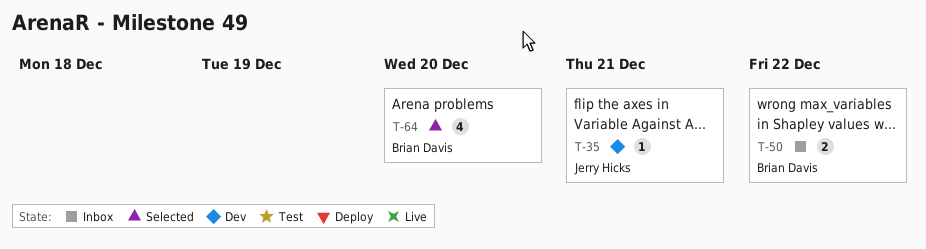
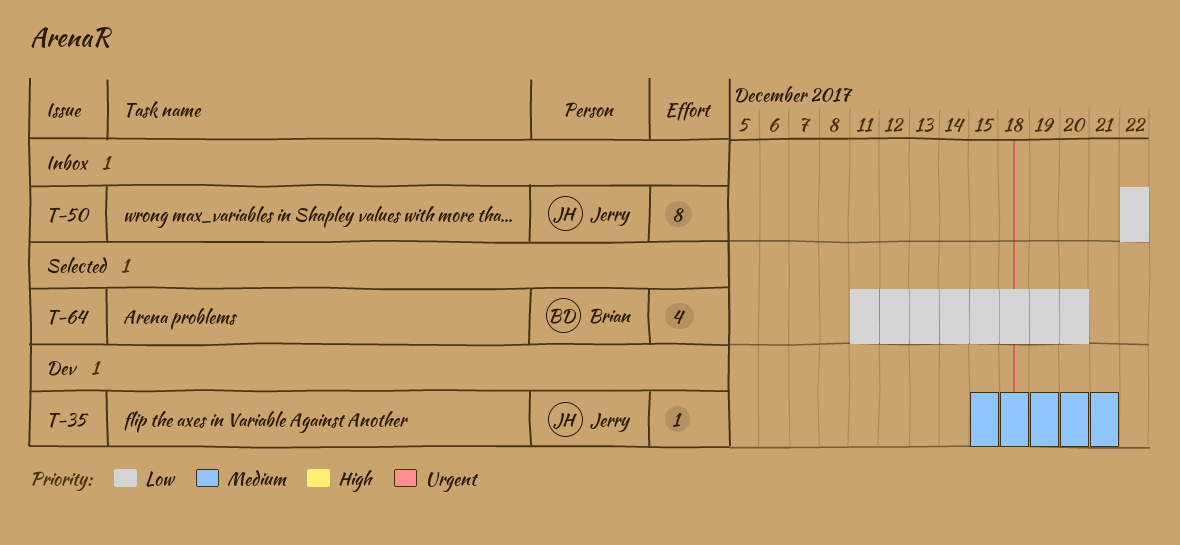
T-50, owner: Brian Davis -> Jerry Hicks
T-50, estimate: 2 -> 8

